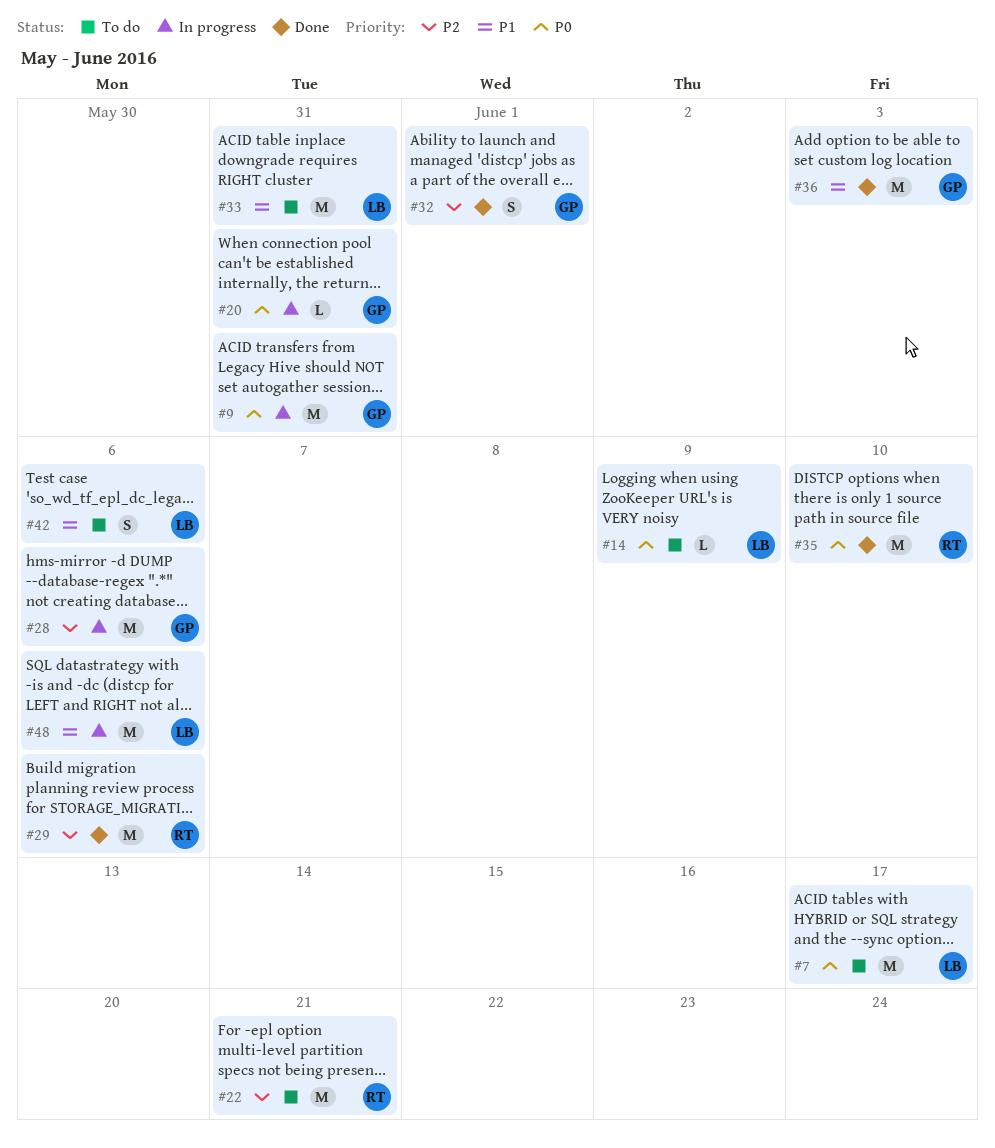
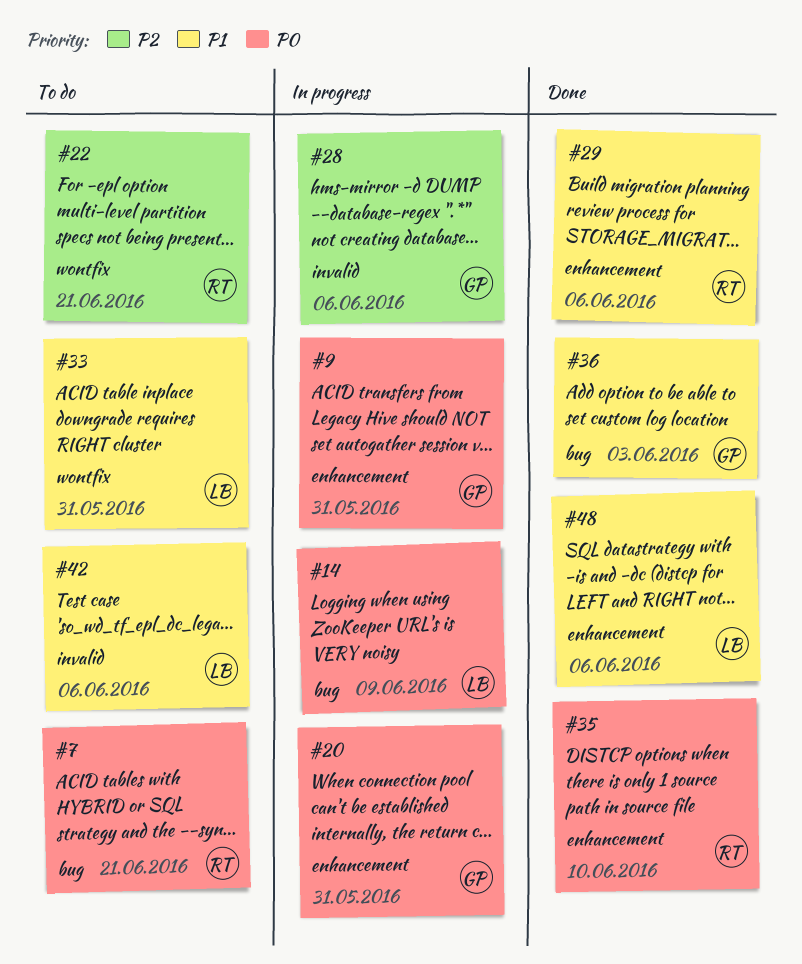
#7, owner: LB -> RT
#7, due: Jun 17 -> Jun 21
#14, status: To do -> In progress
#29, priority: P2 -> P1
#32: present -> none
#48, status: In progress -> Done

